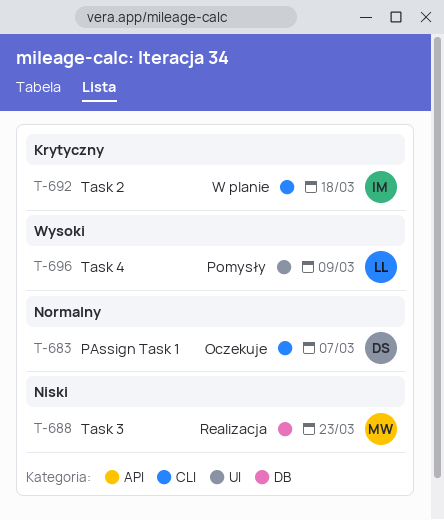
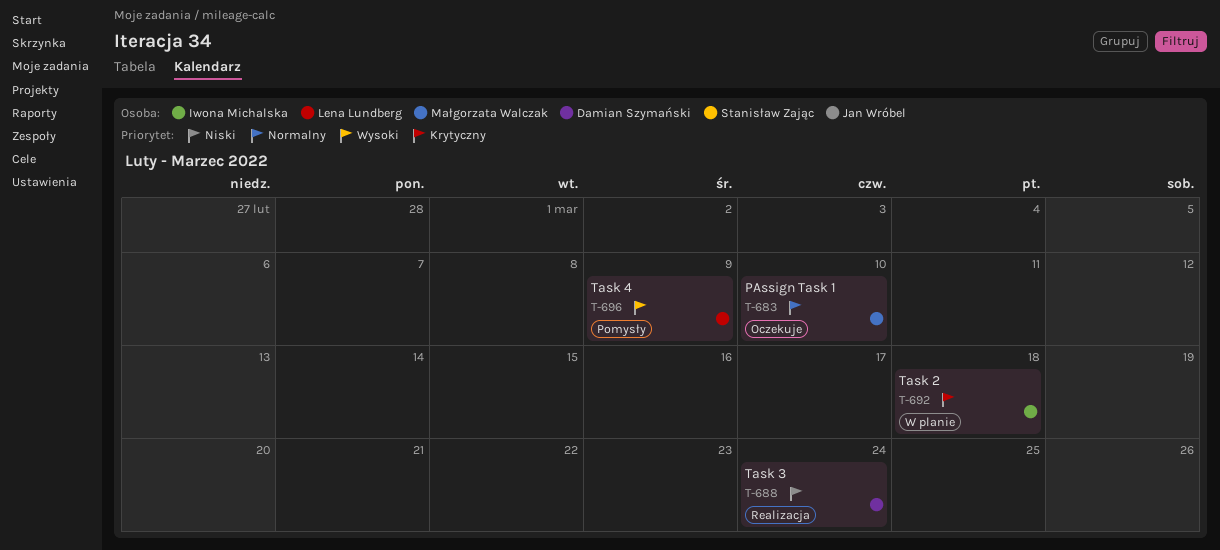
T-683, owner: Damian Szymański -> Małgorzata Walczak
T-683, due: Mar 7 -> Mar 10
T-688, owner: Małgorzata Walczak -> Damian Szymański
T-688, due: Mar 23 -> Mar 24

